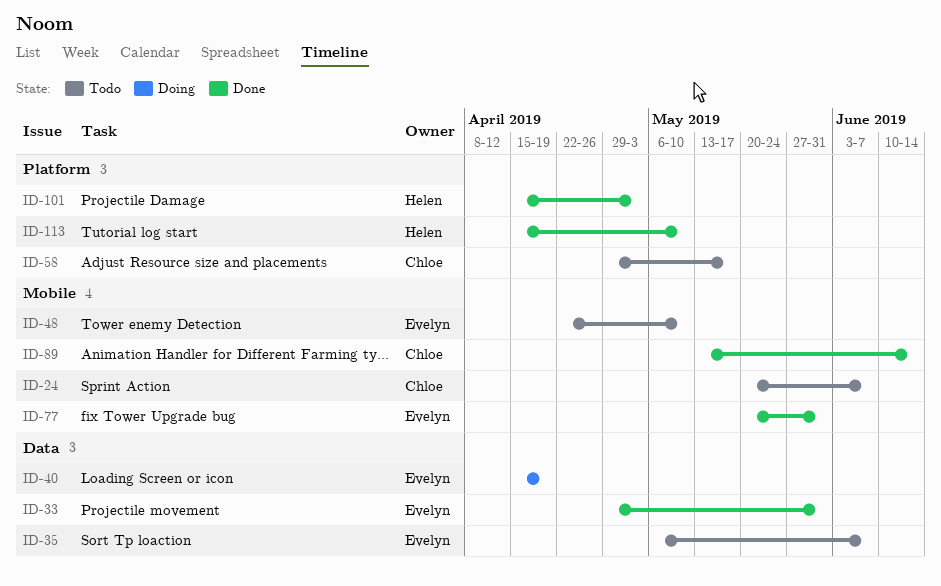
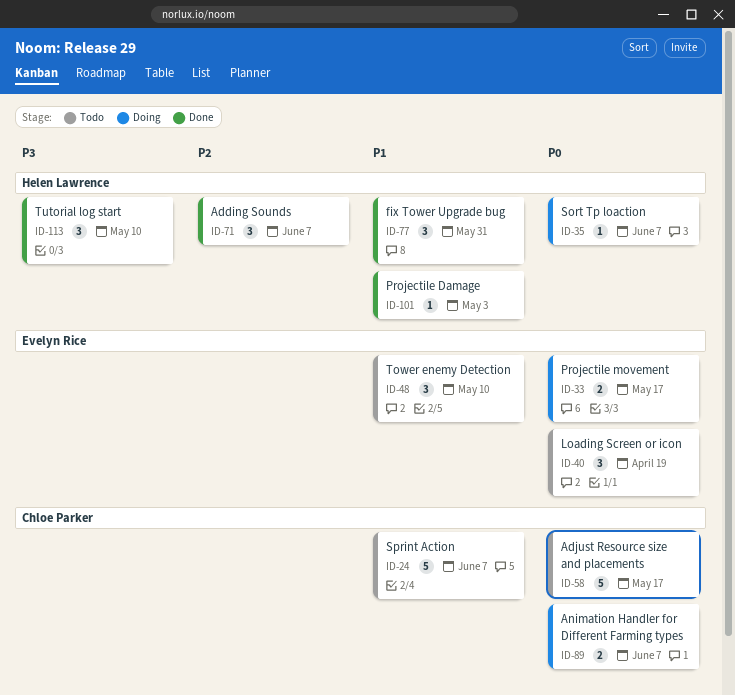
ID-33, status: Done -> Doing
ID-33, due: May 31 -> May 17
ID-35, status: Todo -> Doing
ID-35, owner: Evelyn Rice -> Helen Lawrence
ID-40, status: Doing -> Todo
ID-71: none -> present
ID-77, owner: Evelyn Rice -> Helen Lawrence
ID-89, status: Done -> Doing
ID-89, due: Jun 14 -> Jun 7

